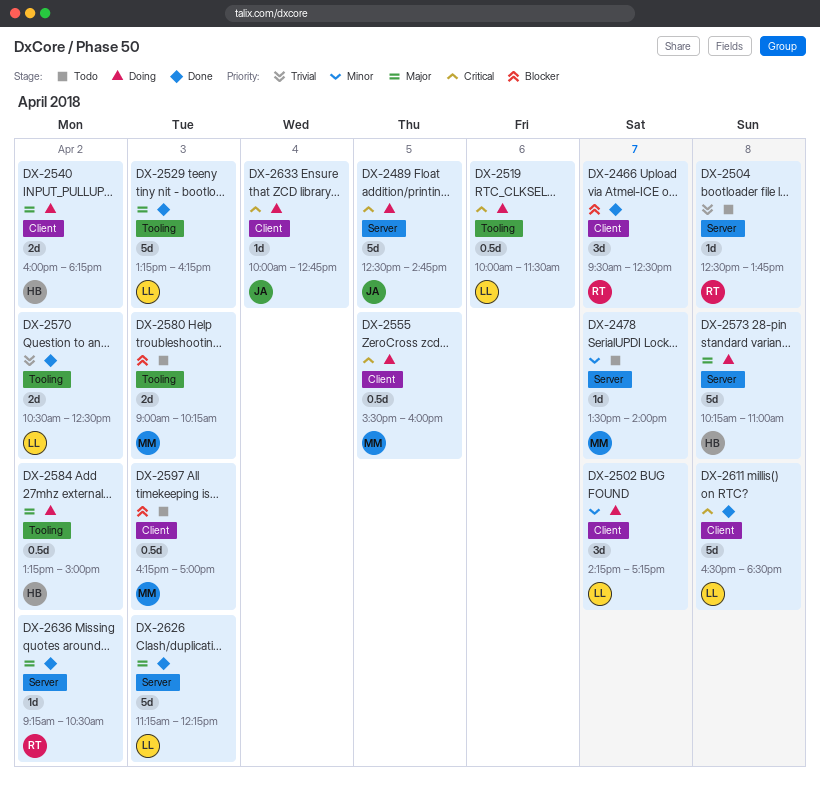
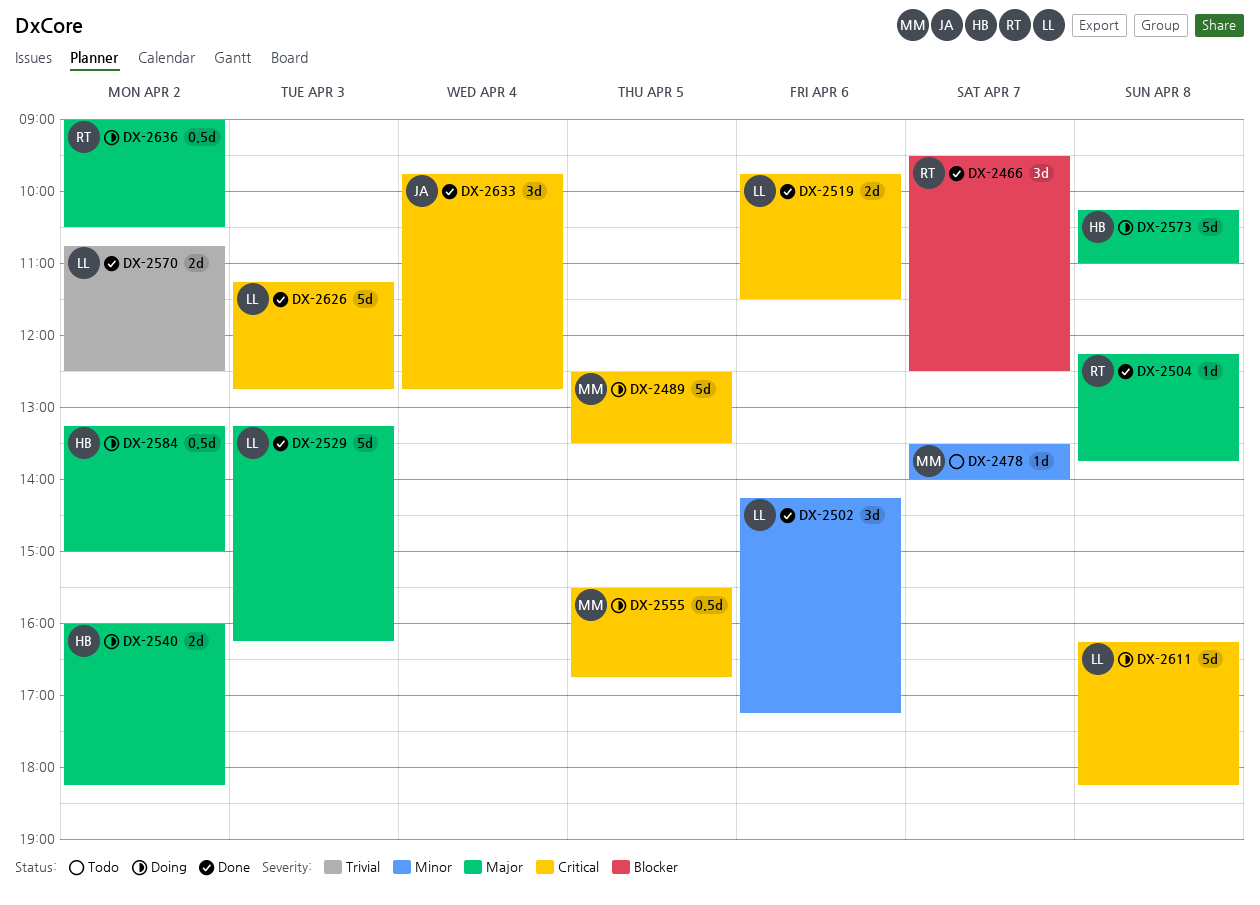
DX-2489, owner: JA -> MM
DX-2489, ends: 14:45 -> 13:30
DX-2502, status: Doing -> Done
DX-2502, day: Apr 7 -> Apr 6
DX-2504, status: Todo -> Done
DX-2504, priority: Trivial -> Major
DX-2504, begins: 12:30 -> 12:15
DX-2519, status: Doing -> Done
DX-2519, estimate: 0.5d -> 2d
DX-2519, begins: 10:00 -> 09:45
DX-2555, ends: 16:00 -> 16:45
DX-2570, begins: 10:30 -> 10:45
DX-2580: present -> none
DX-2597: present -> none
DX-2611, status: Done -> Doing
DX-2611, begins: 16:30 -> 16:15
DX-2611, ends: 18:30 -> 18:15
DX-2626, priority: Major -> Critical
DX-2626, ends: 12:15 -> 12:45
DX-2633, status: Doing -> Done
DX-2633, estimate: 1d -> 3d
DX-2633, begins: 10:00 -> 09:45
DX-2636, status: Done -> Doing
DX-2636, estimate: 1d -> 0.5d
DX-2636, begins: 09:15 -> 09:00

